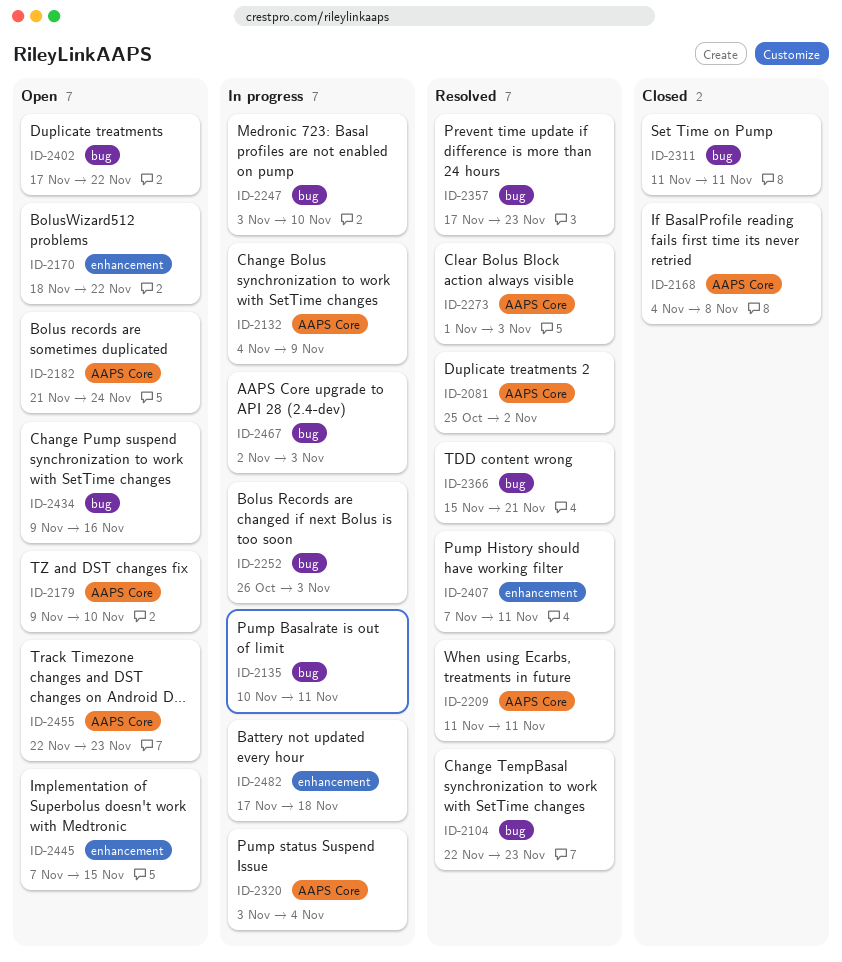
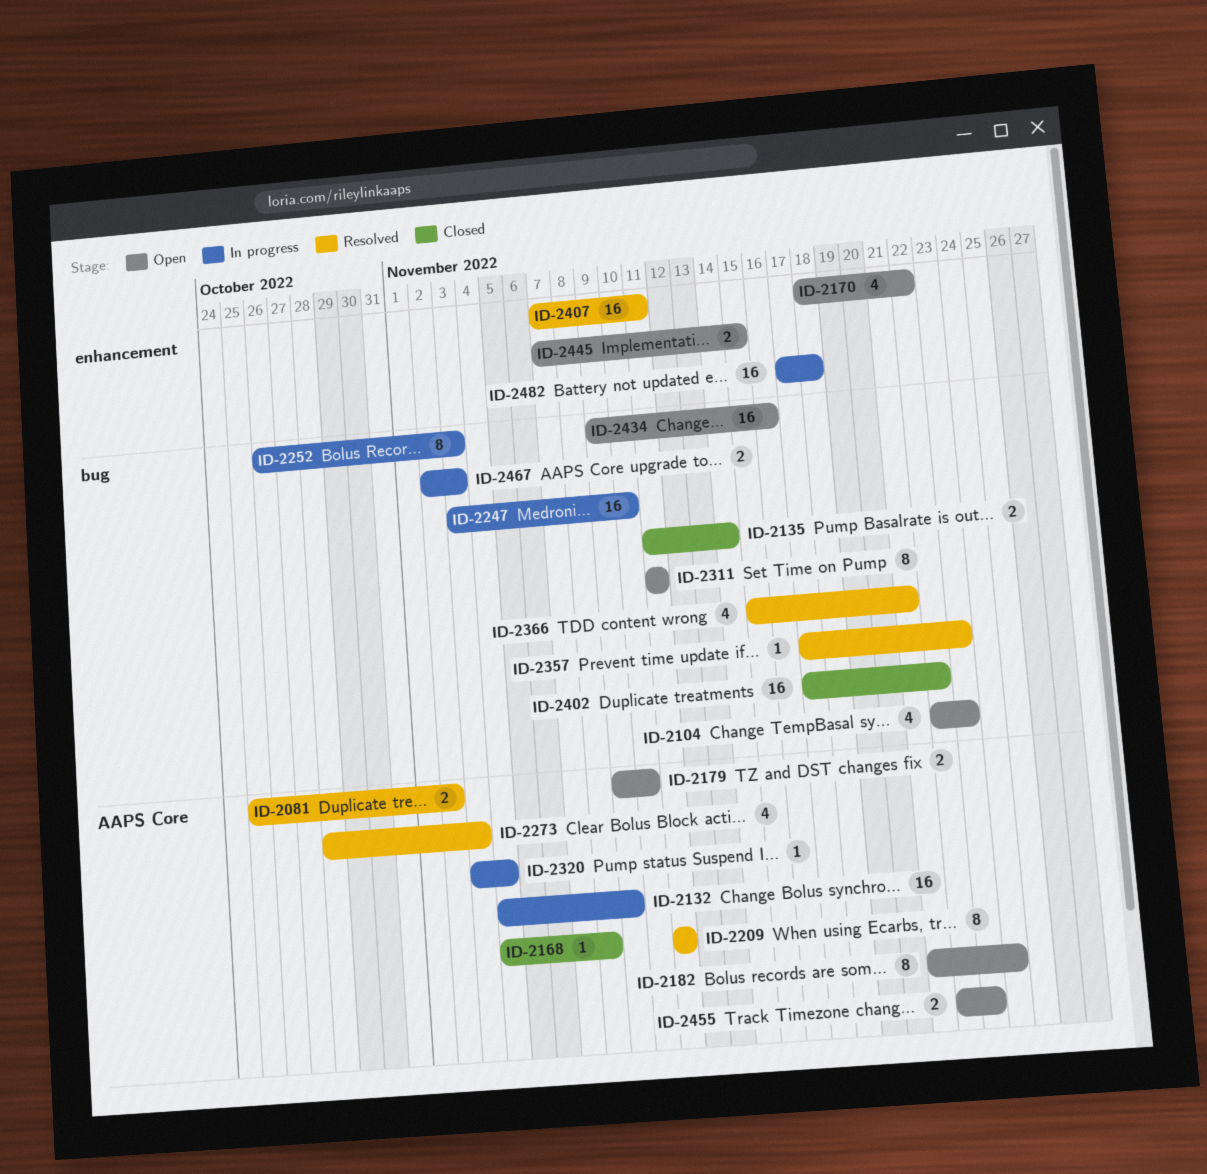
ID-2104, status: Resolved -> Open
ID-2135, status: In progress -> Closed
ID-2135, start: Nov 10 -> Nov 11
ID-2135, due: Nov 11 -> Nov 14
ID-2273, start: Nov 1 -> Oct 28
ID-2311, status: Closed -> Open
ID-2402, status: Open -> Closed

